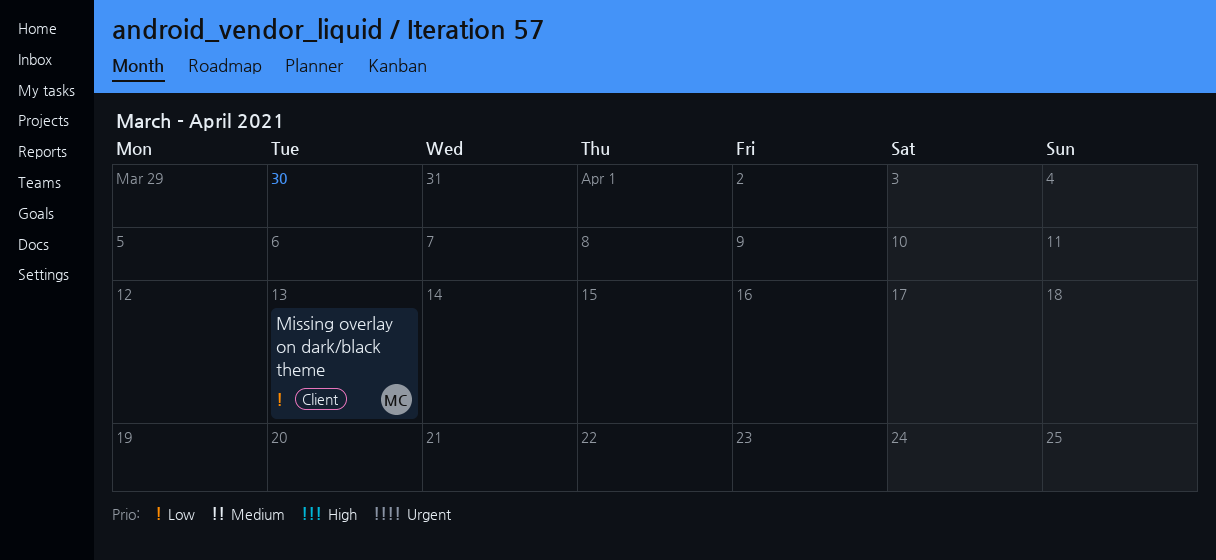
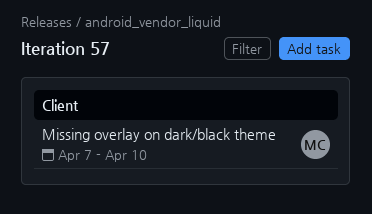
Missing overlay on dark/black theme, due: Apr 13 -> Apr 10

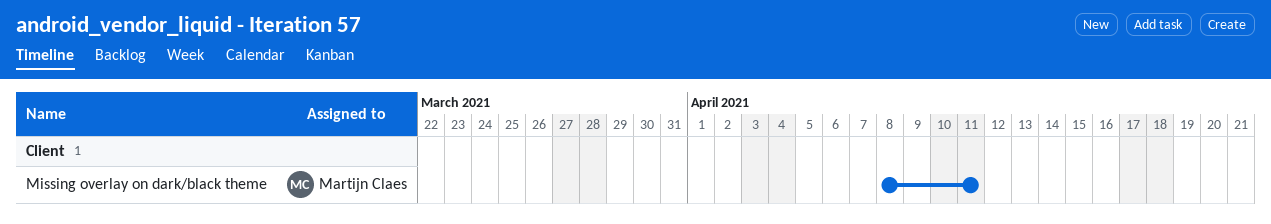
Missing overlay on dark/black theme, start: Apr 7 -> Apr 8
Missing overlay on dark/black theme, due: Apr 10 -> Apr 11

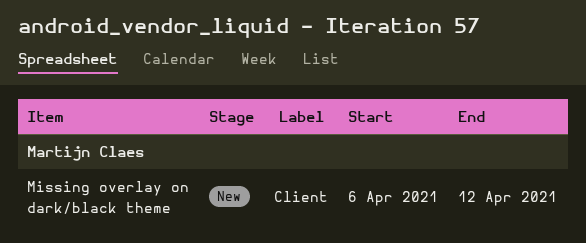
Missing overlay on dark/black theme, start: Apr 8 -> Apr 6
Missing overlay on dark/black theme, due: Apr 11 -> Apr 12

